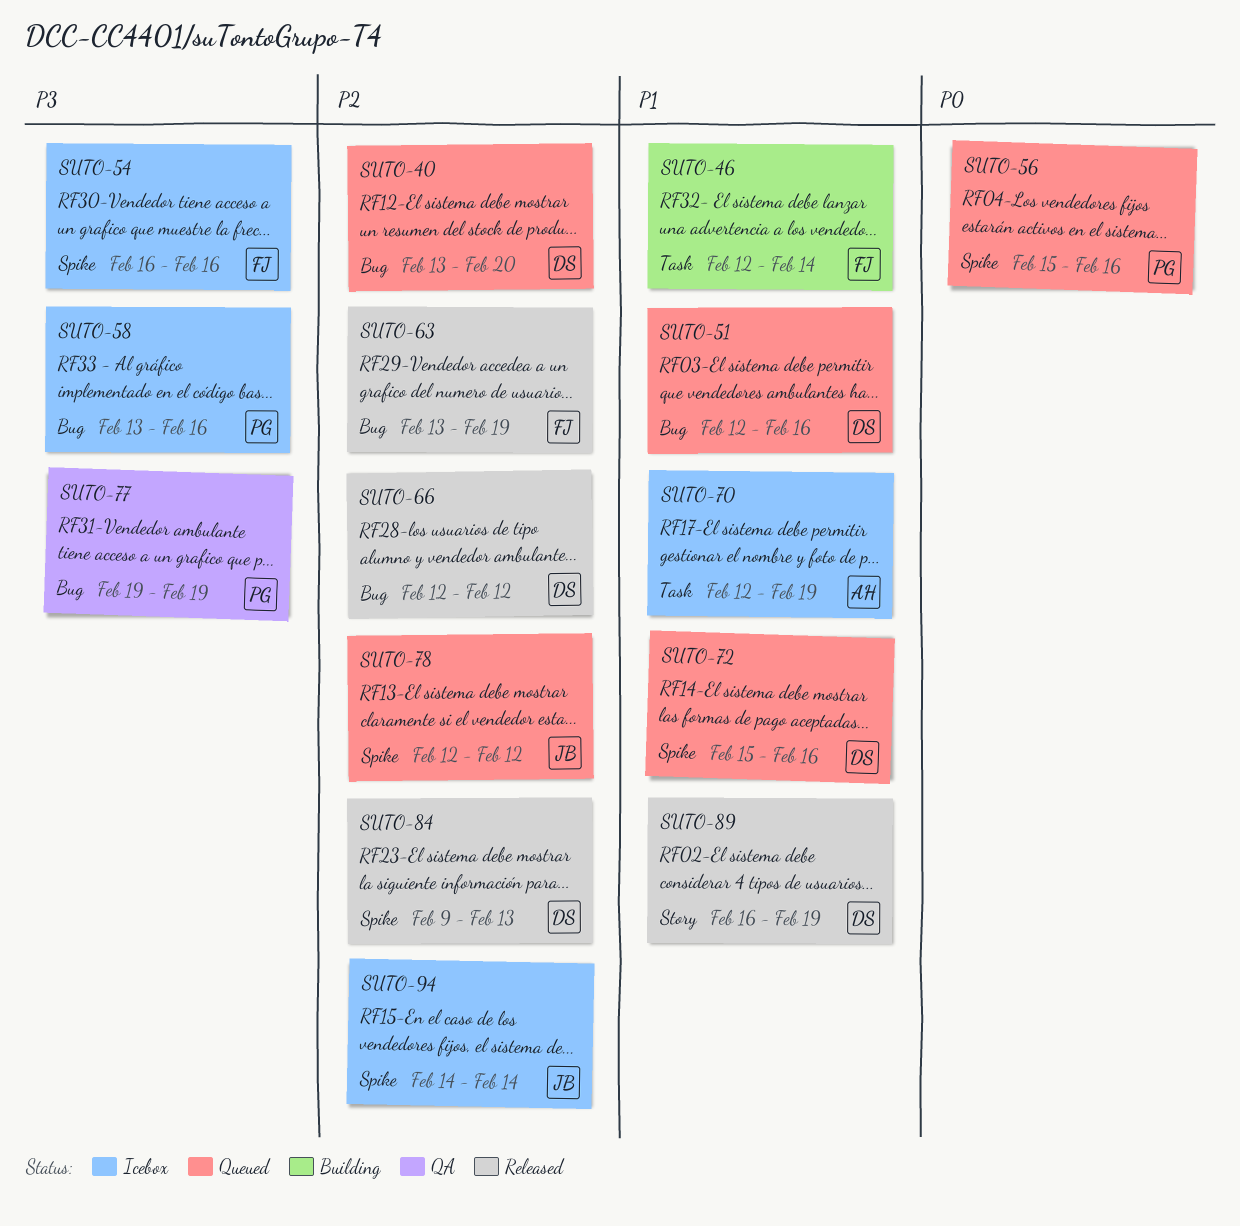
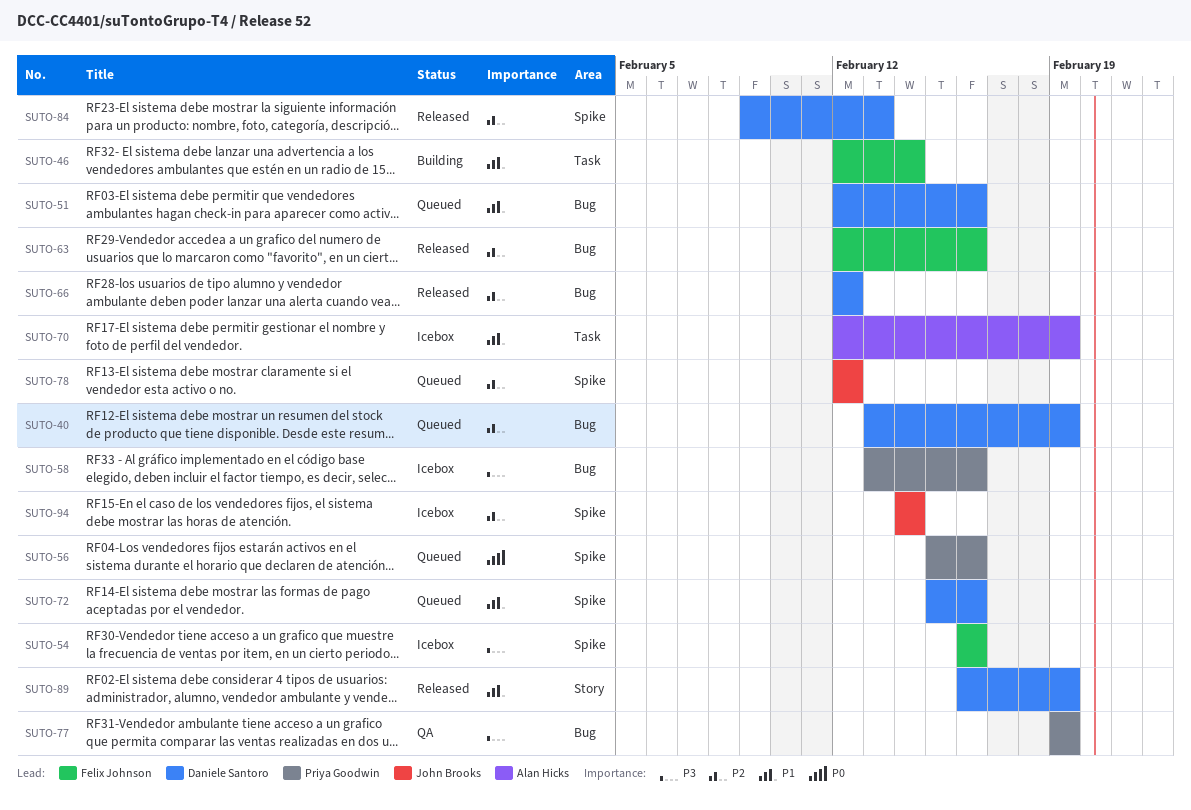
SUTO-40, due: Feb 20 -> Feb 19
SUTO-63, start: Feb 13 -> Feb 12
SUTO-63, due: Feb 19 -> Feb 16

